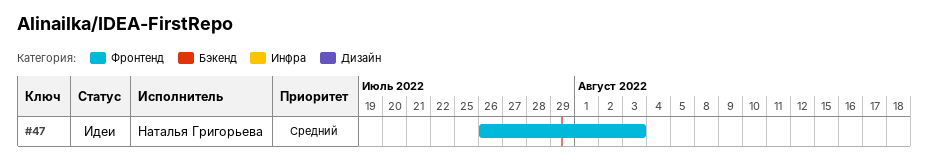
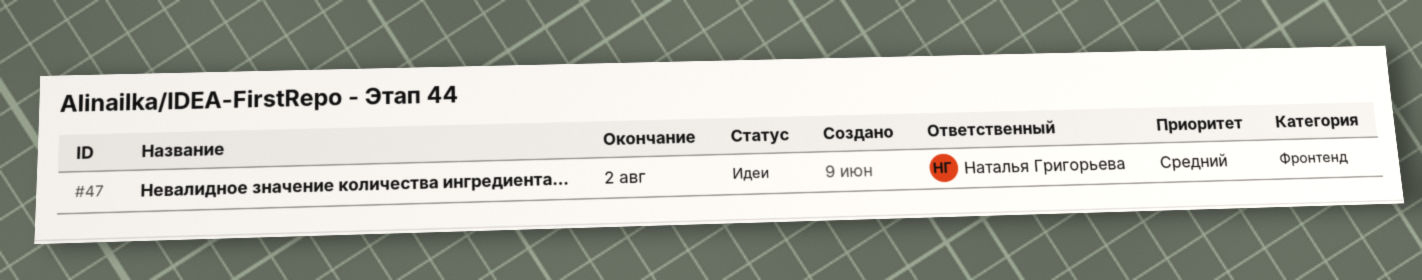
#47, due: Aug 3 -> Aug 2

